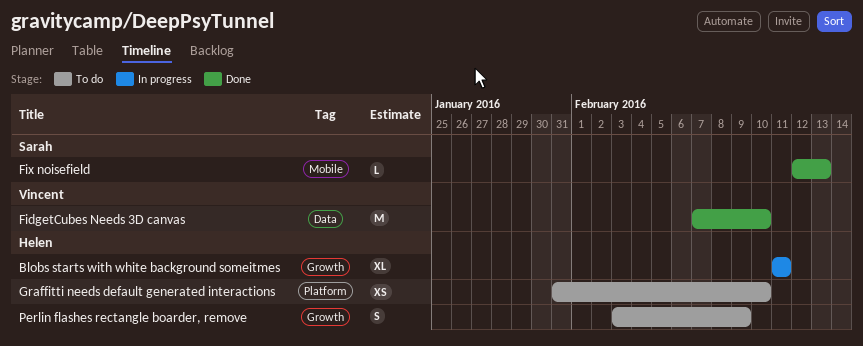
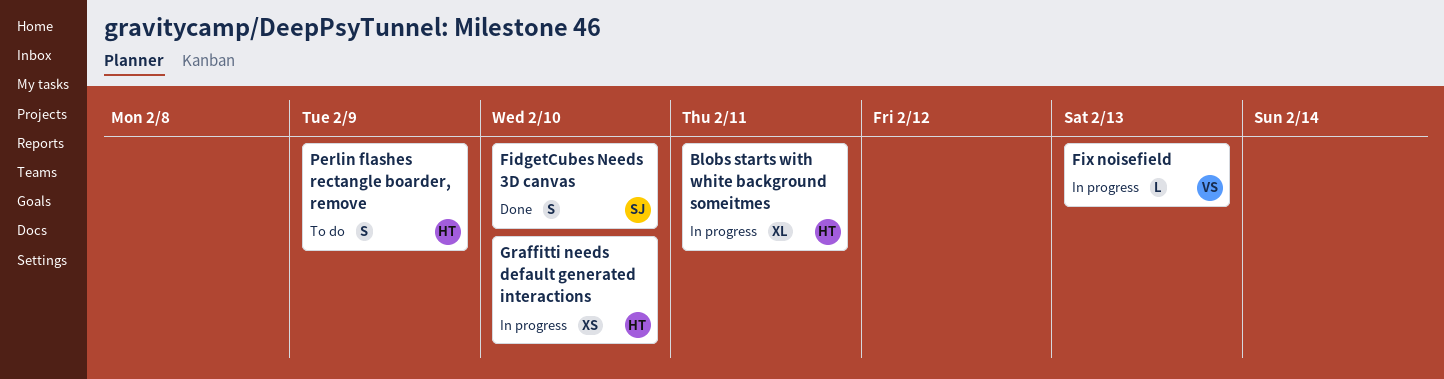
FidgetCubes Needs 3D canvas, owner: Vincent -> Sarah
FidgetCubes Needs 3D canvas, estimate: M -> S
Fix noisefield, status: Done -> In progress
Fix noisefield, owner: Sarah -> Vincent
Graffitti needs default generated interactions, status: To do -> In progress

